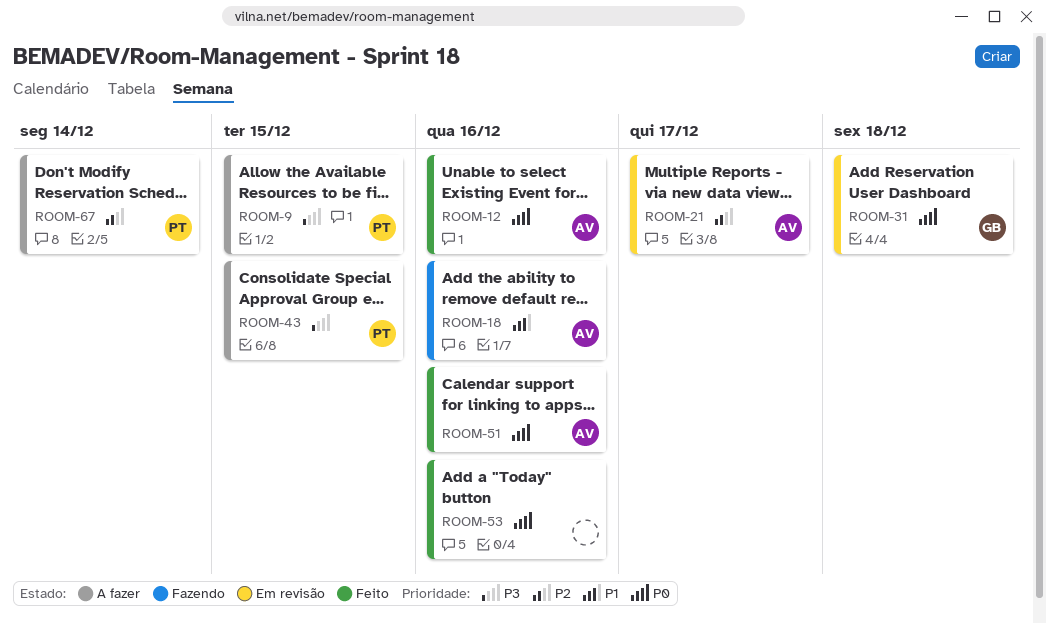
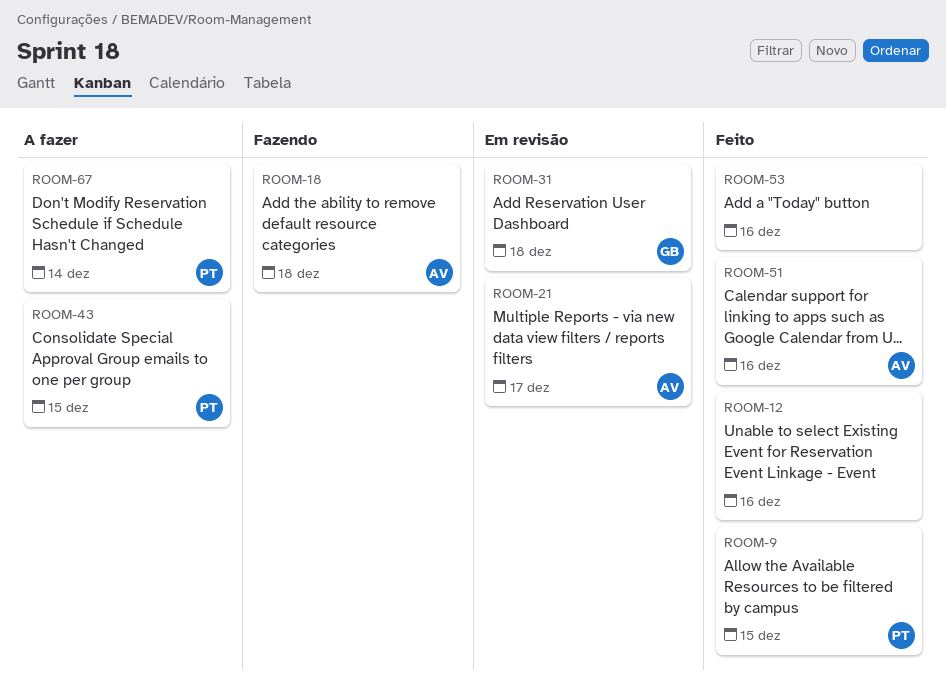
ROOM-9, status: A fazer -> Feito
ROOM-12, owner: AV -> none
ROOM-18, due: Dec 16 -> Dec 18

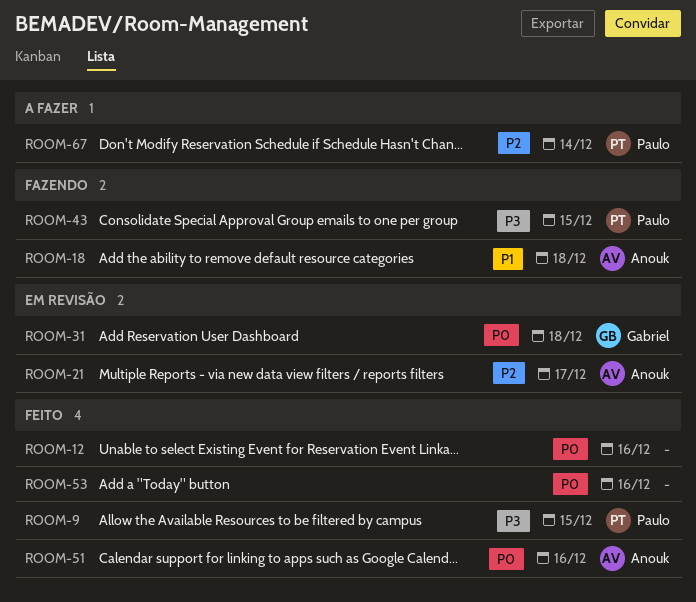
ROOM-43, status: A fazer -> Fazendo

